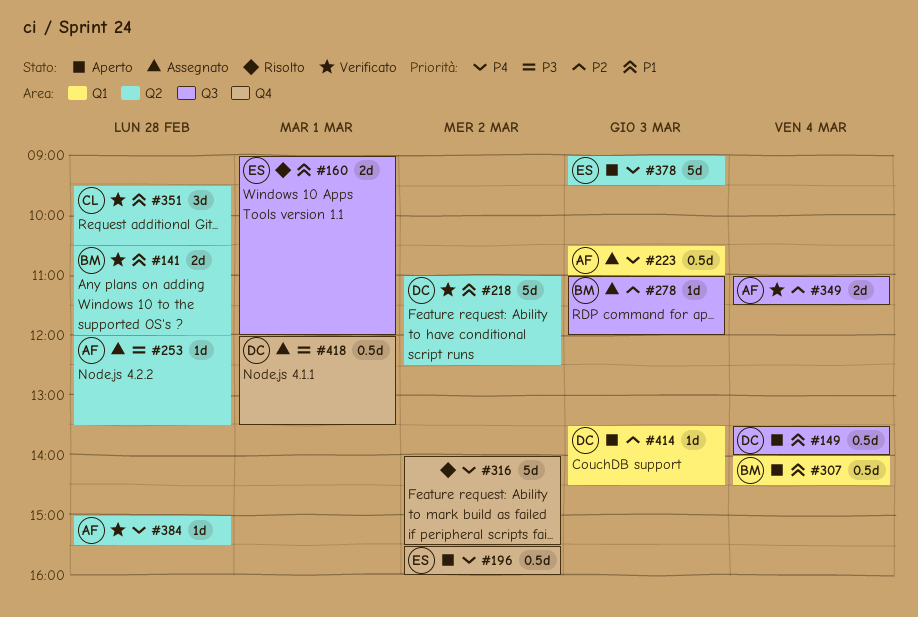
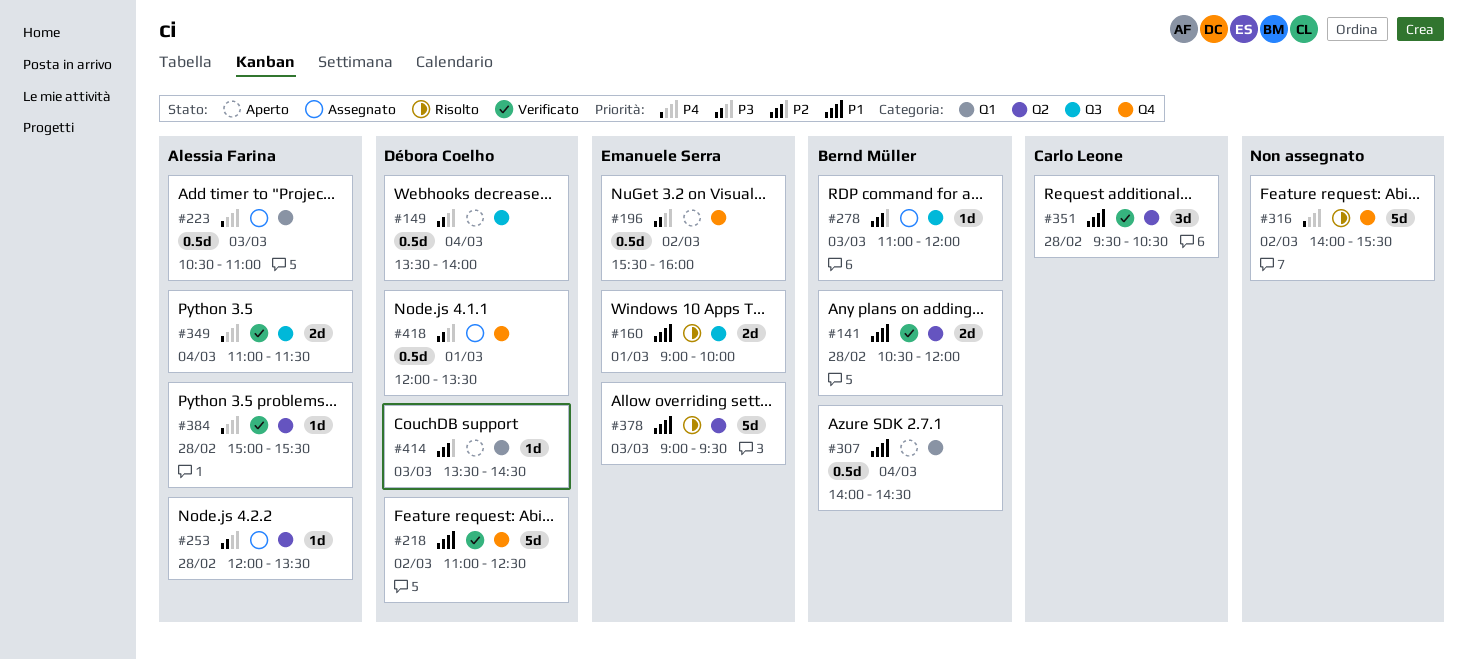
#149, priority: P1 -> P3
#160, ends: 12:00 -> 10:00
#196, priority: P4 -> P3
#218, label: Q2 -> Q4
#349, priority: P2 -> P4
#378, status: Aperto -> Risolto
#378, priority: P4 -> P1

